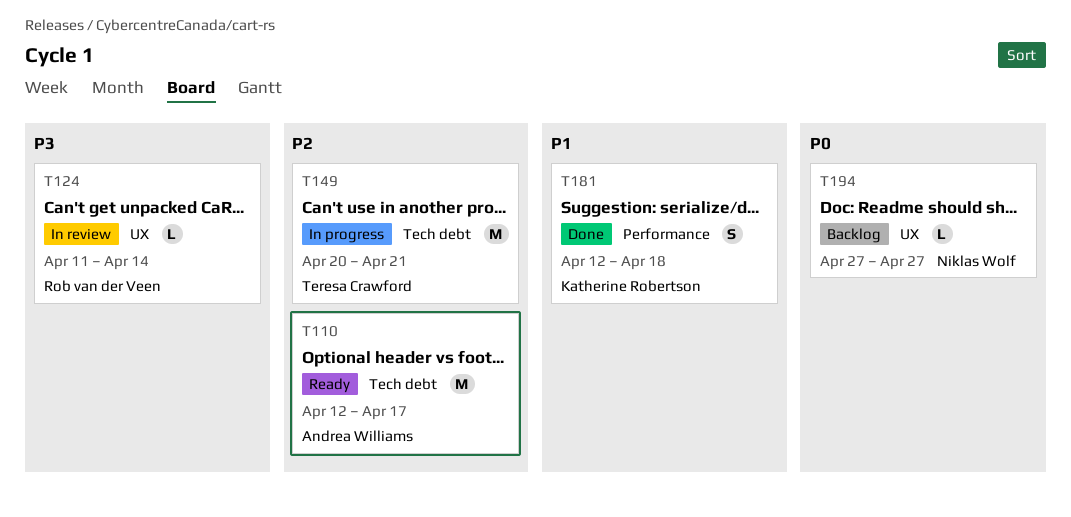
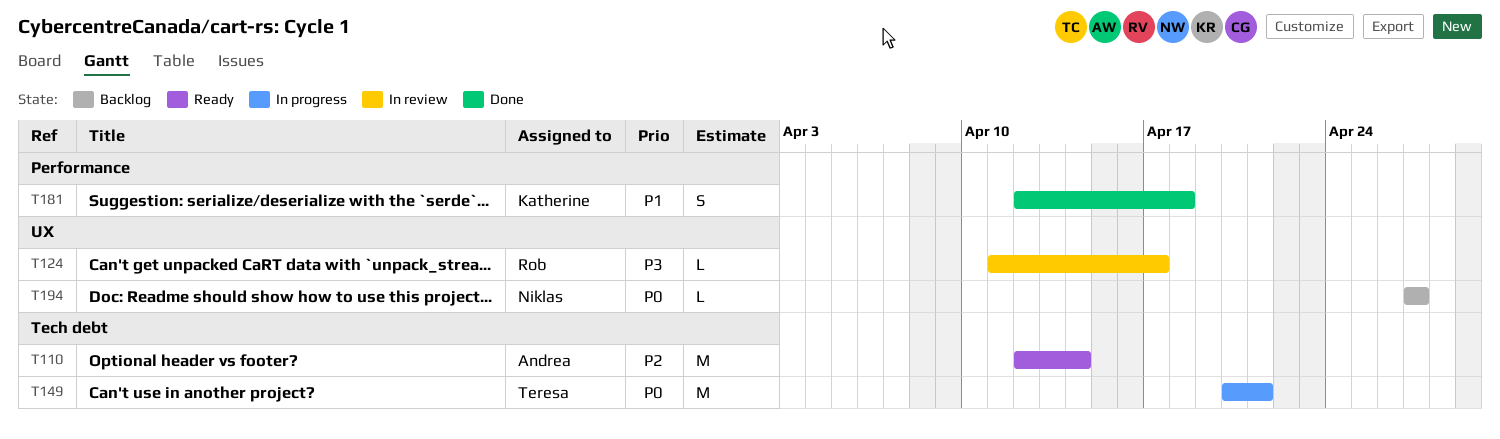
T110, due: Apr 17 -> Apr 14
T124, due: Apr 14 -> Apr 17
T149, priority: P2 -> P0

